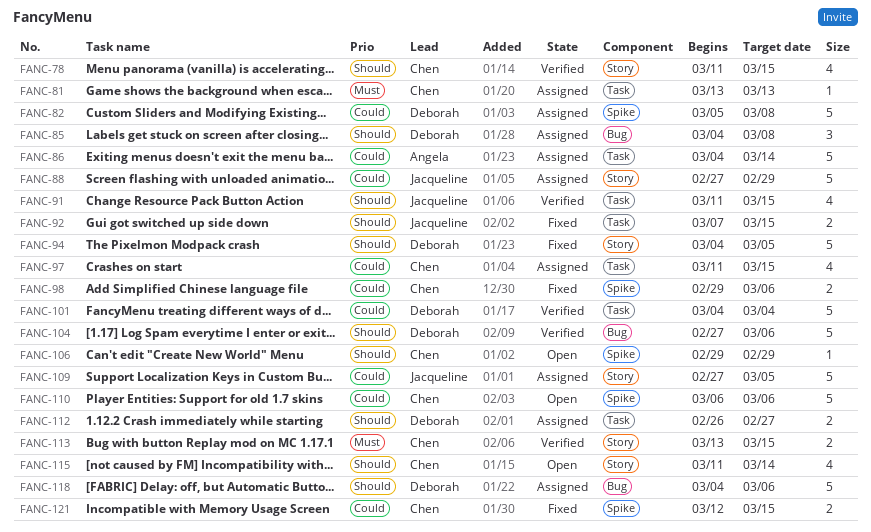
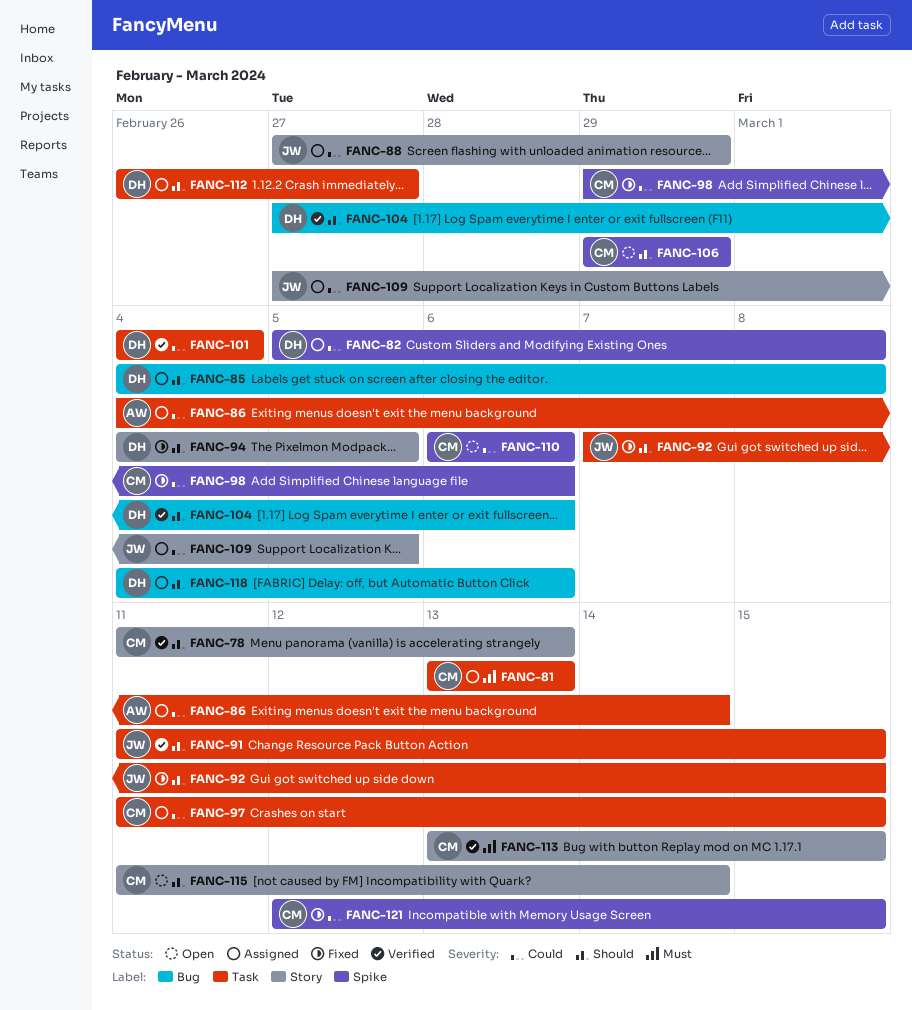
FANC-78, due: Mar 15 -> Mar 13

